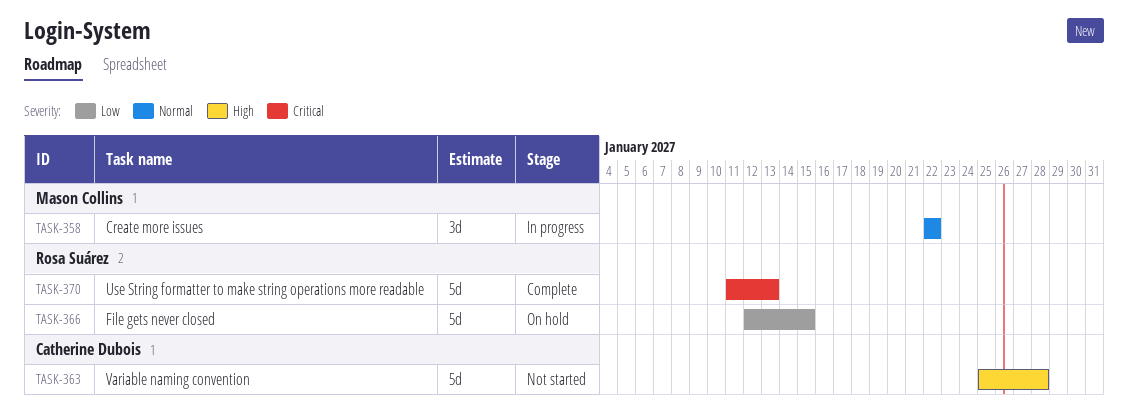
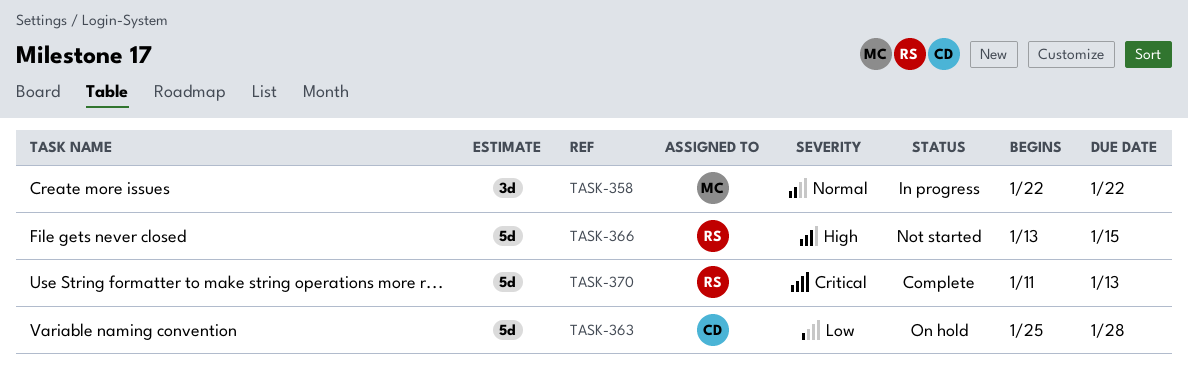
TASK-363, status: Not started -> On hold
TASK-363, priority: High -> Low
TASK-366, status: On hold -> Not started
TASK-366, priority: Low -> High
TASK-366, start: Jan 12 -> Jan 13

